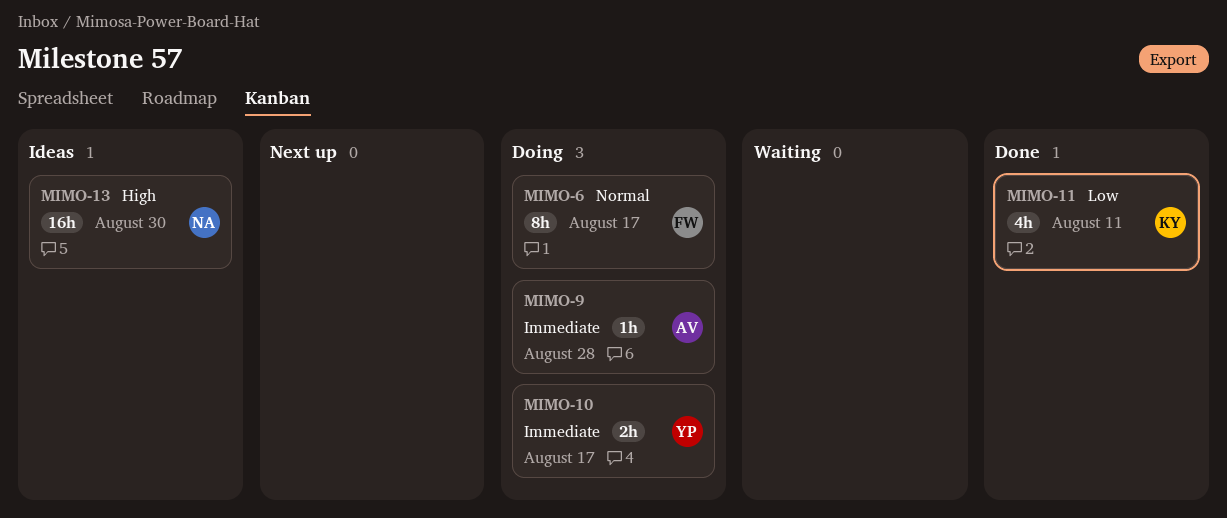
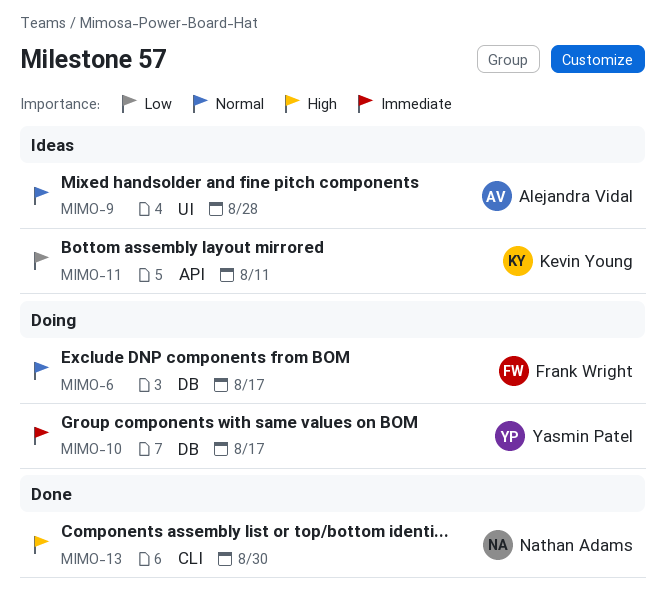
MIMO-9, status: Doing -> Ideas
MIMO-9, priority: Immediate -> Normal
MIMO-11, status: Done -> Ideas
MIMO-13, status: Ideas -> Done

